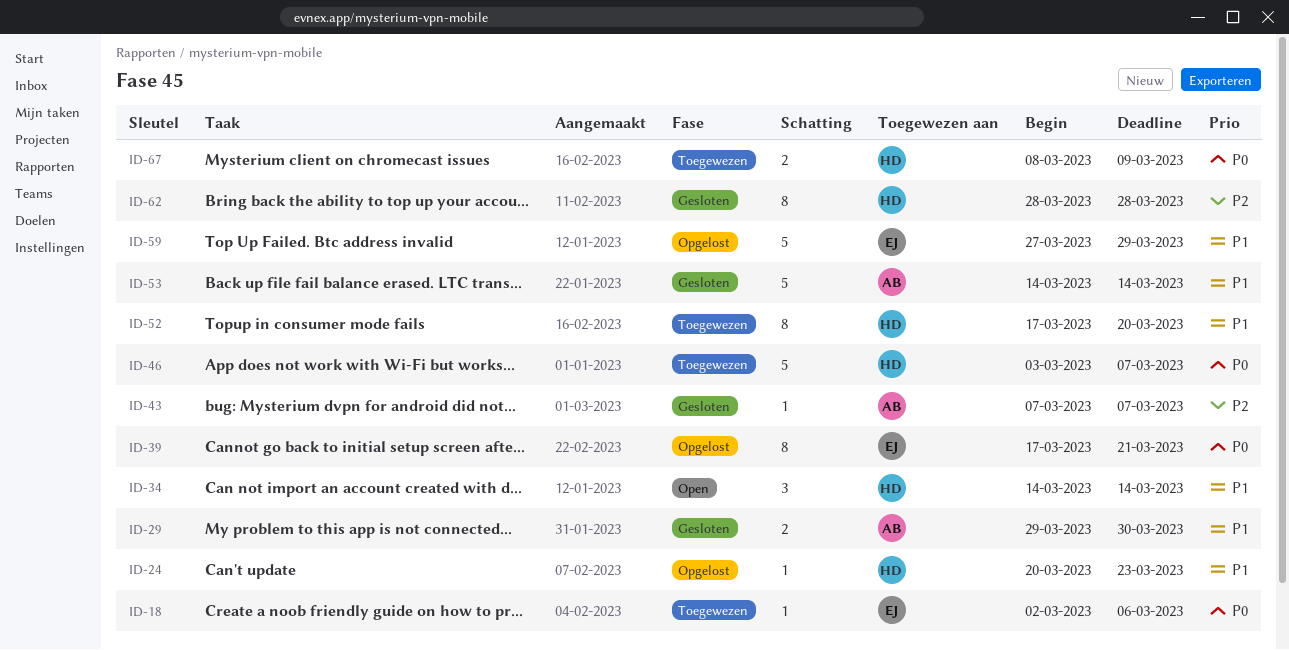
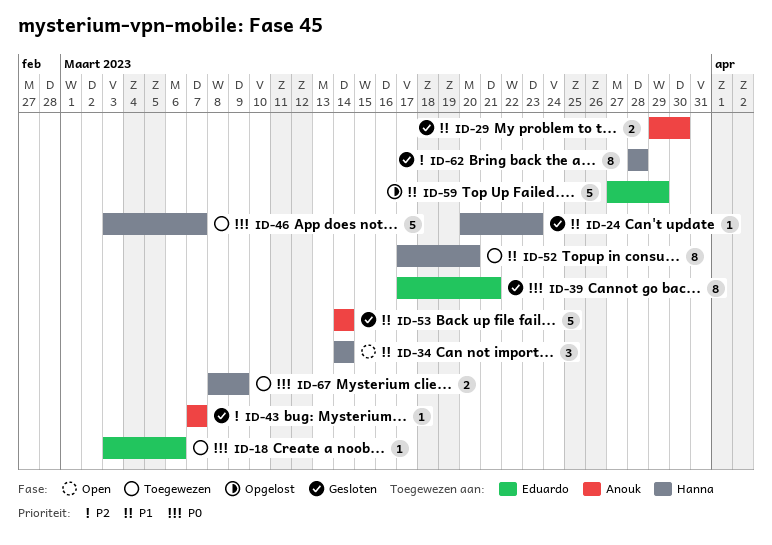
ID-18, start: Mar 2 -> Mar 3
ID-24, status: Opgelost -> Gesloten
ID-39, status: Opgelost -> Gesloten

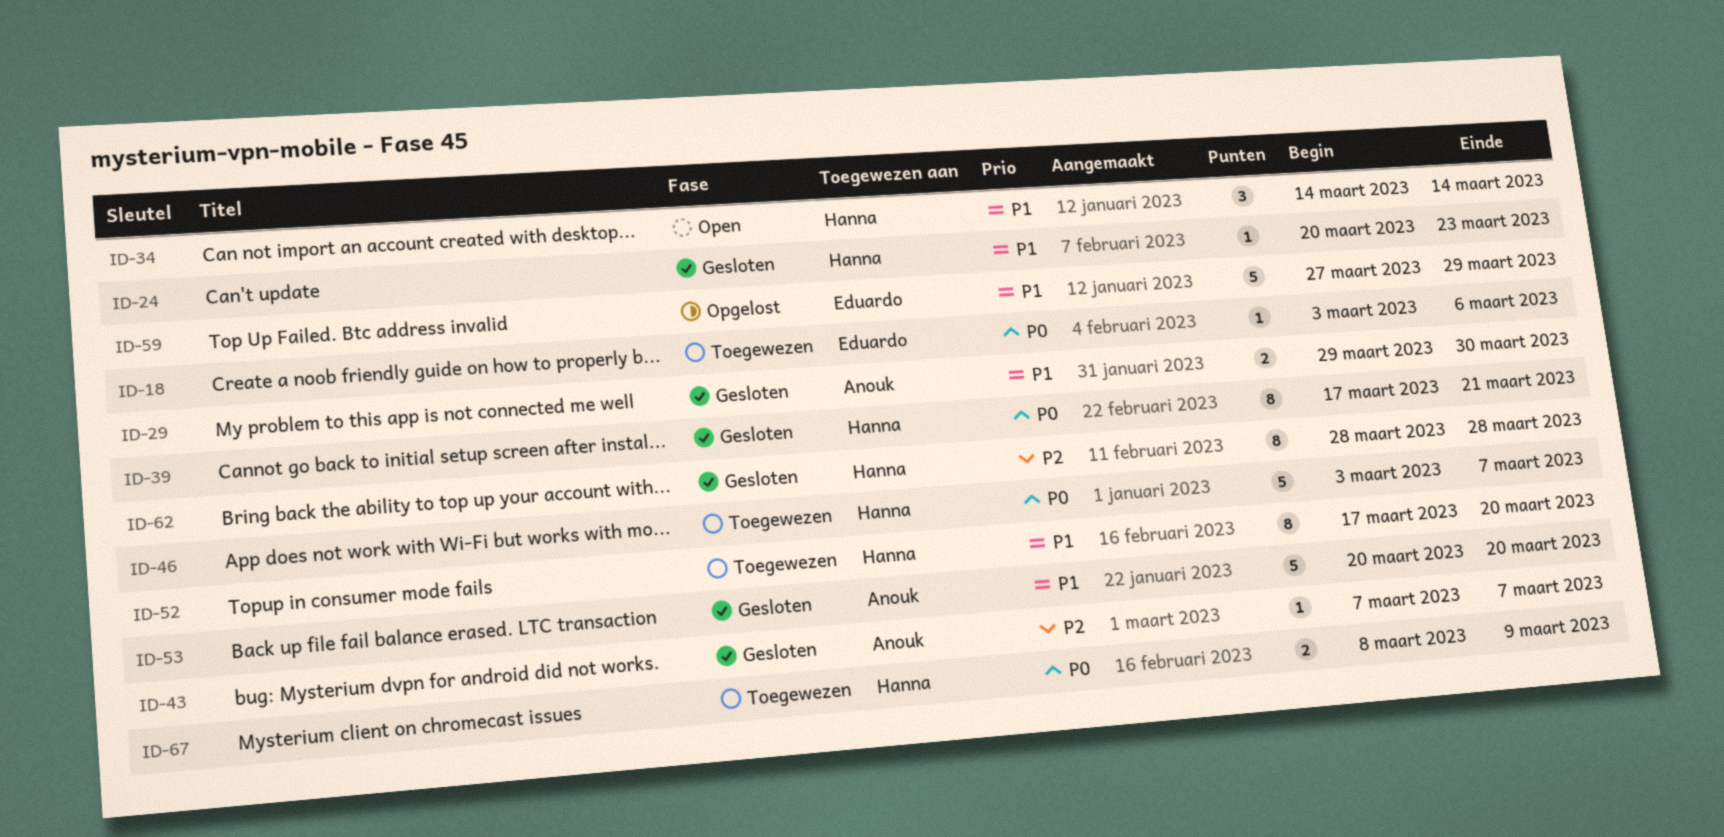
ID-39, owner: Eduardo -> Hanna
ID-53, start: Mar 14 -> Mar 20
ID-53, due: Mar 14 -> Mar 20

